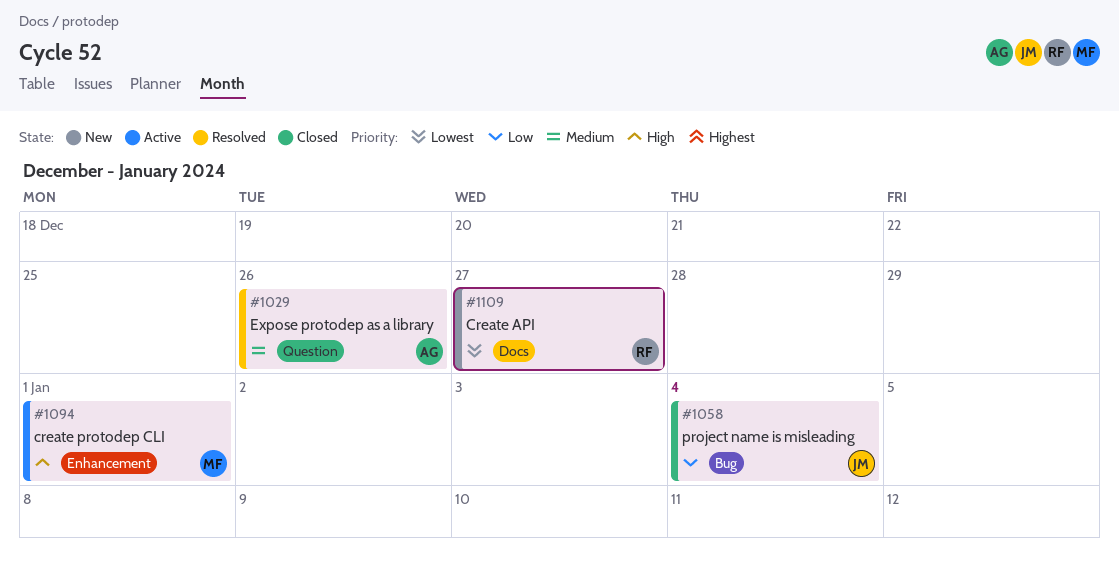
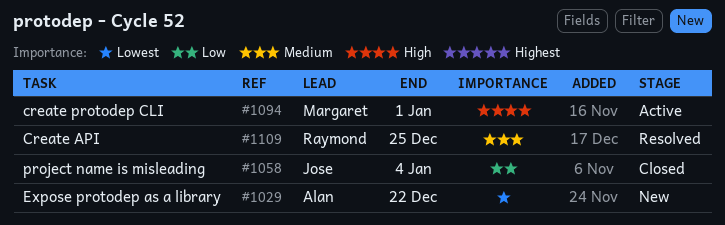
#1029, status: Resolved -> New
#1029, priority: Medium -> Lowest
#1029, due: Dec 26 -> Dec 22
#1109, status: New -> Resolved
#1109, priority: Lowest -> Medium
#1109, due: Dec 27 -> Dec 25

